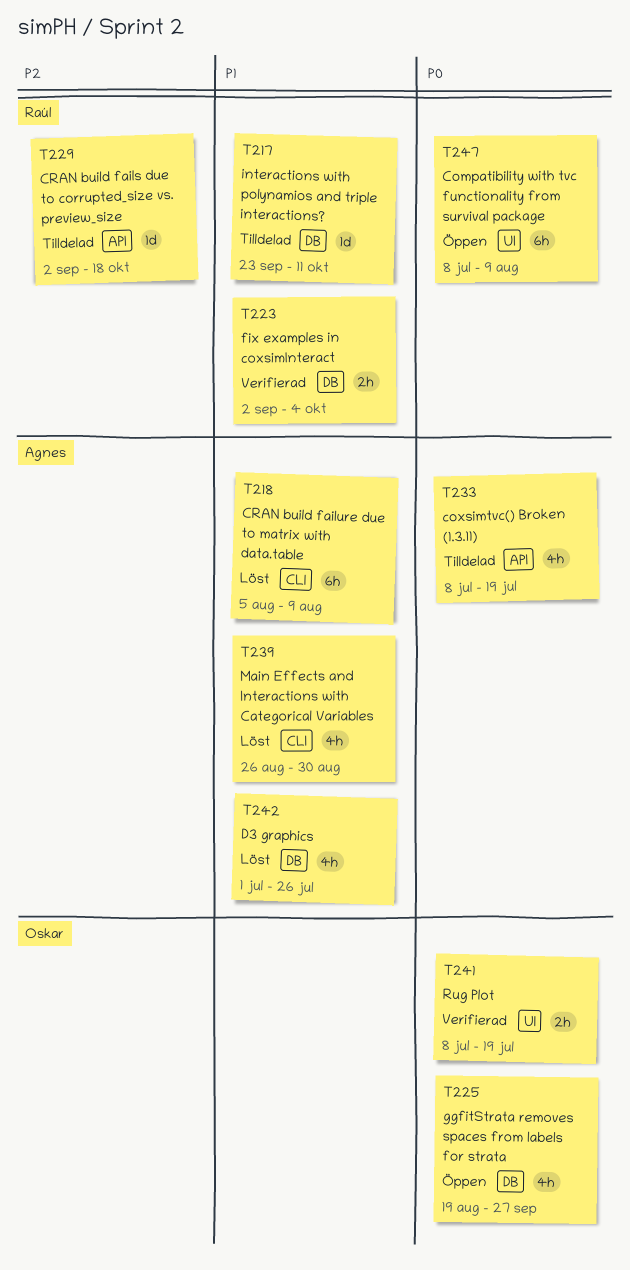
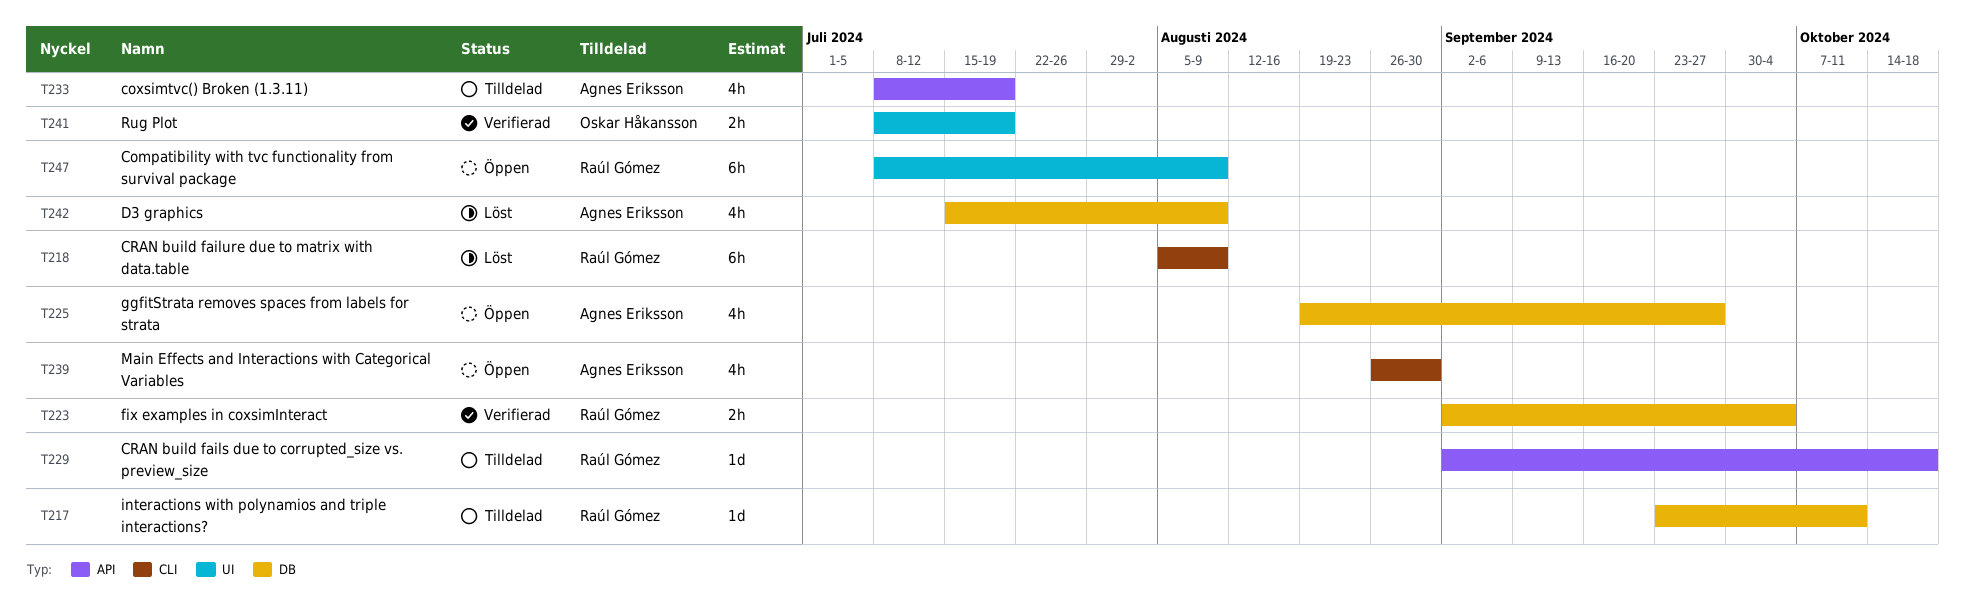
T218, owner: Agnes Eriksson -> Raúl Gómez
T225, owner: Oskar Håkansson -> Agnes Eriksson
T239, status: Löst -> Öppen
T242, start: Jul 1 -> Jul 15
T242, due: Jul 26 -> Aug 9

